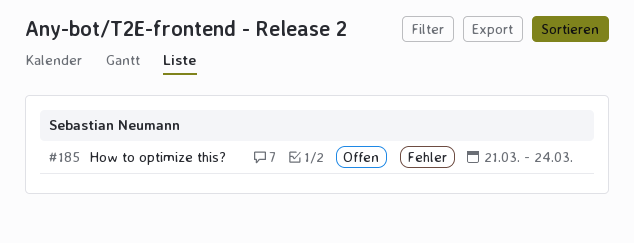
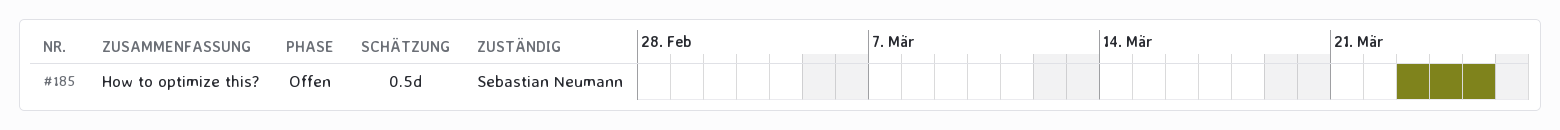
#185, start: Mar 21 -> Mar 23
#185, due: Mar 24 -> Mar 25

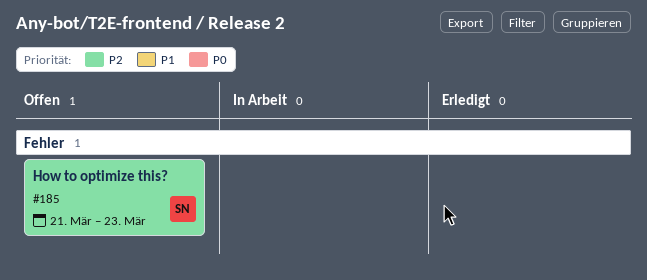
#185, start: Mar 23 -> Mar 21
#185, due: Mar 25 -> Mar 23

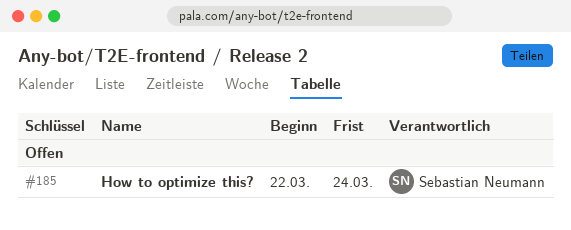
#185, start: Mar 21 -> Mar 22
#185, due: Mar 23 -> Mar 24

